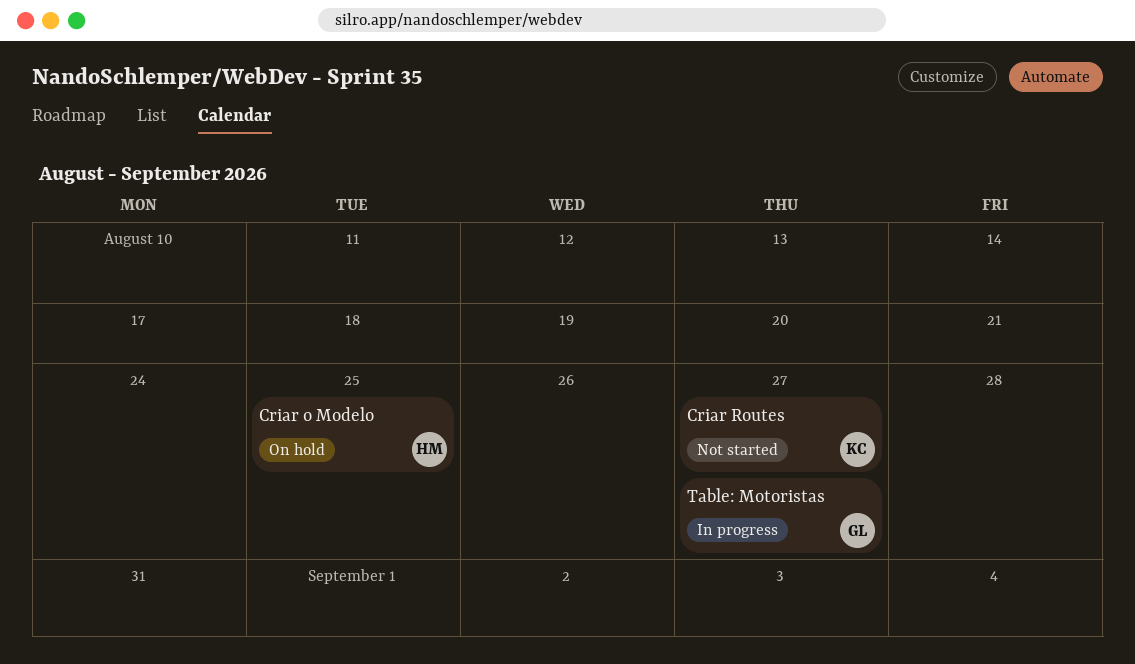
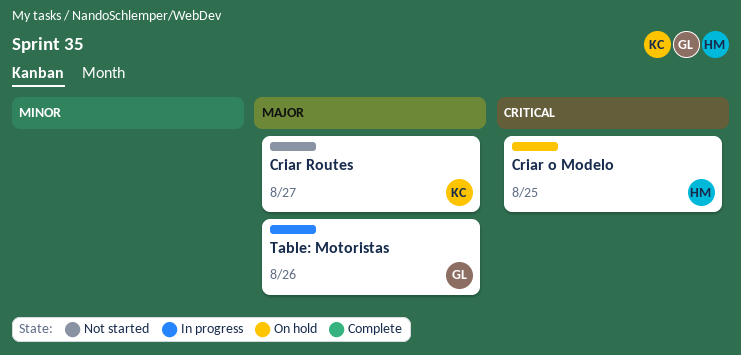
Table: Motoristas, due: Aug 27 -> Aug 26

